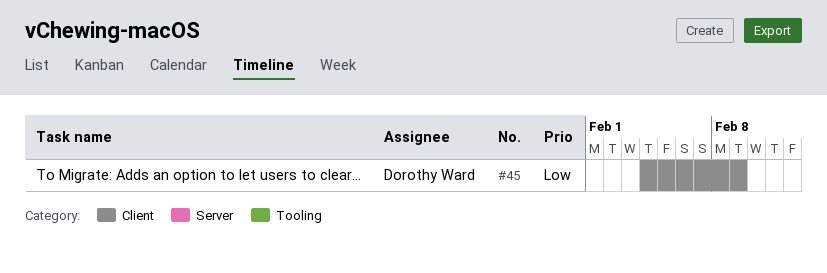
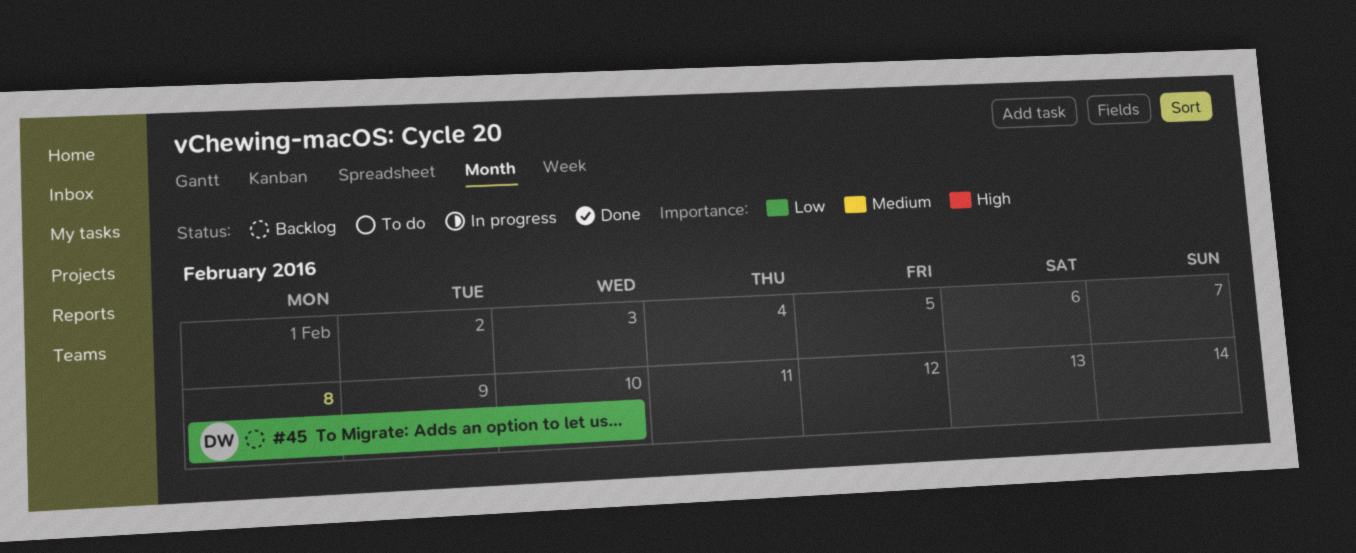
#45, start: Feb 4 -> Feb 8
#45, due: Feb 9 -> Feb 10

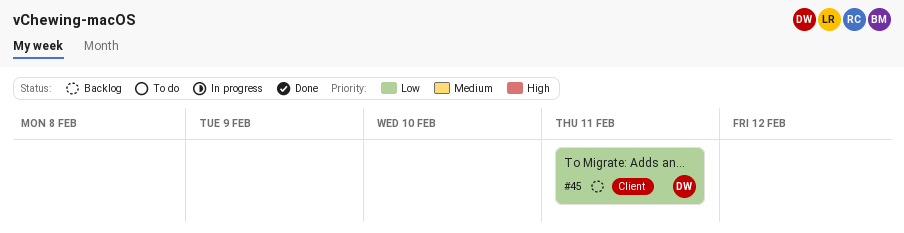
#45, due: Feb 10 -> Feb 11

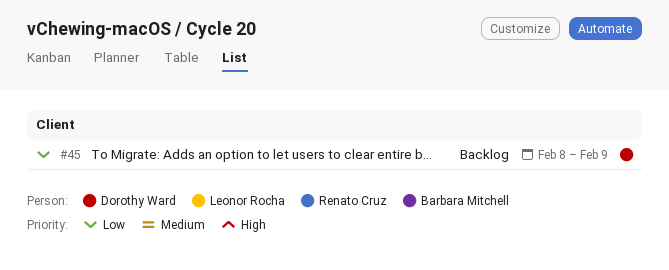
#45, due: Feb 11 -> Feb 9

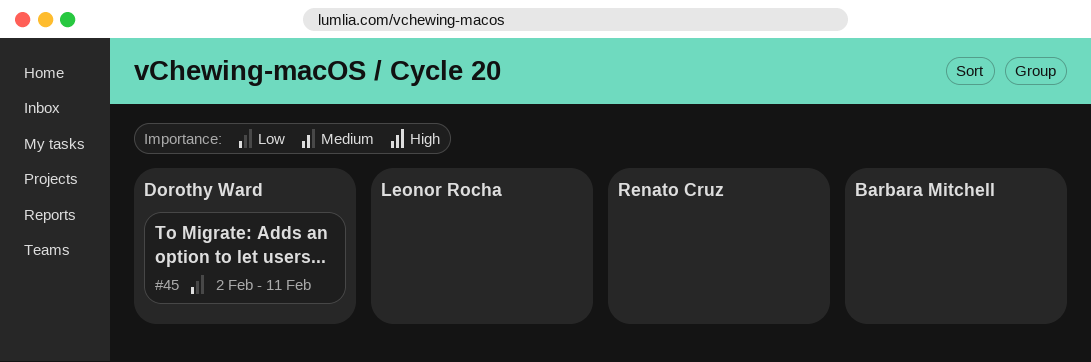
#45, start: Feb 8 -> Feb 2
#45, due: Feb 9 -> Feb 11

